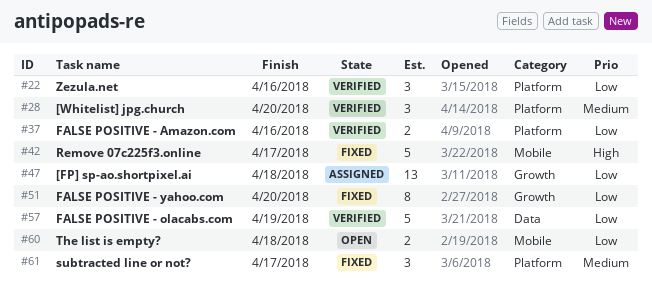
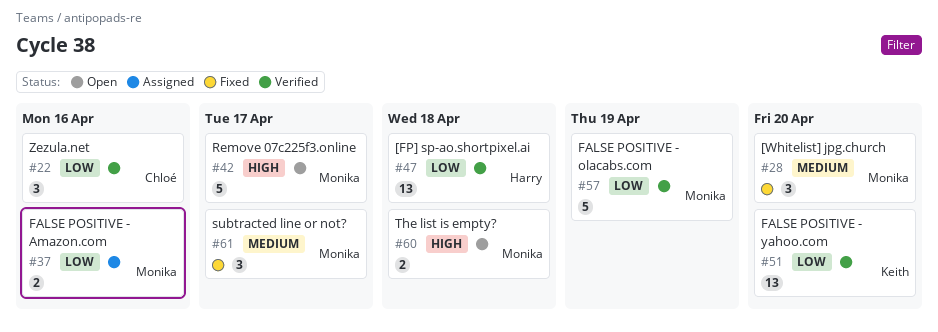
#28, status: Verified -> Fixed
#37, status: Verified -> Assigned
#42, status: Fixed -> Open
#47, status: Assigned -> Verified
#51, status: Fixed -> Verified
#51, estimate: 8 -> 13
#60, priority: Low -> High

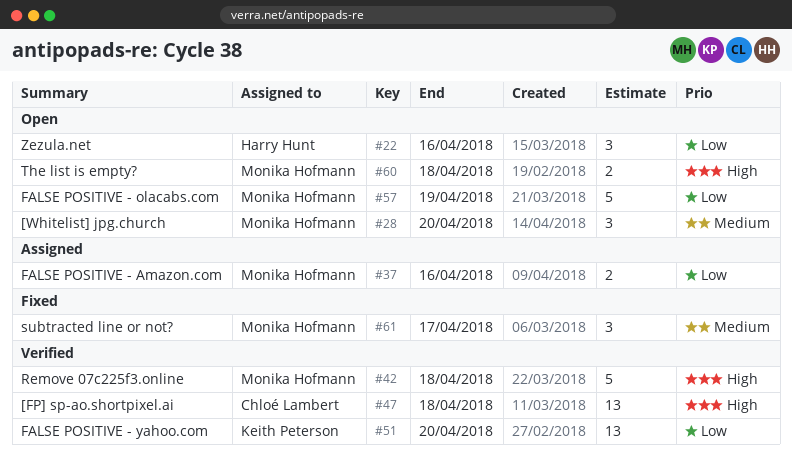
#22, status: Verified -> Open
#22, owner: Chloé Lambert -> Harry Hunt
#28, status: Fixed -> Open
#42, status: Open -> Verified
#42, due: Apr 17 -> Apr 18
#47, owner: Harry Hunt -> Chloé Lambert
#47, priority: Low -> High
#57, status: Verified -> Open

